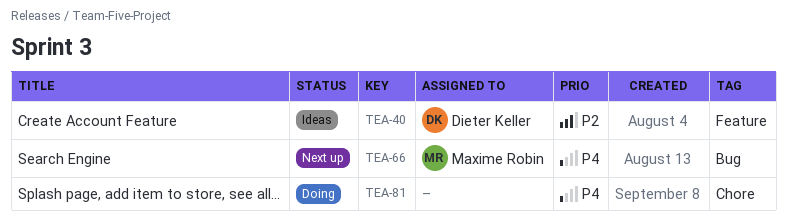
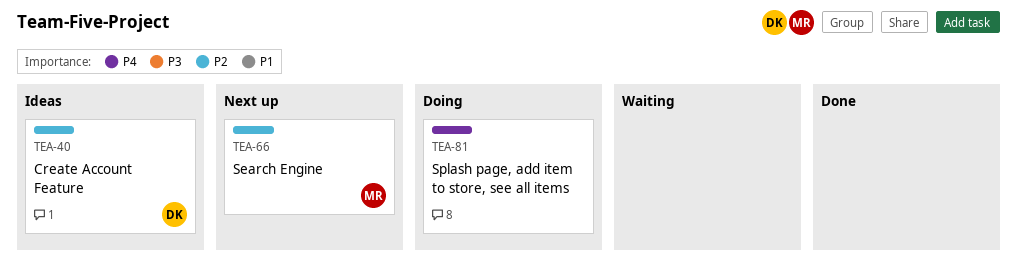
TEA-66, priority: P4 -> P2

